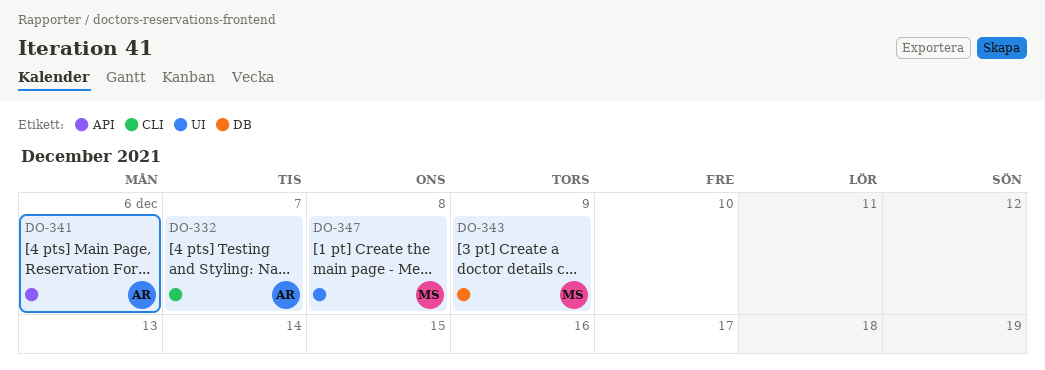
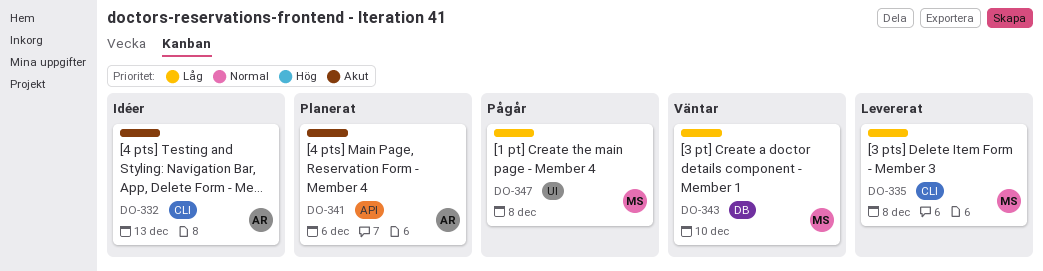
DO-332, due: Dec 7 -> Dec 13
DO-335: none -> present
DO-343, due: Dec 9 -> Dec 10

